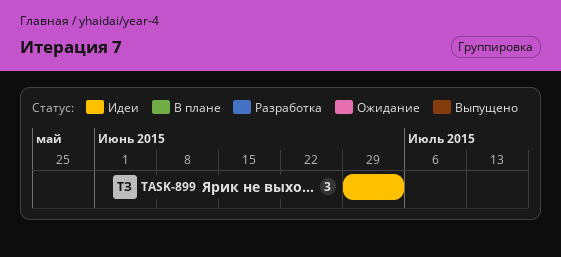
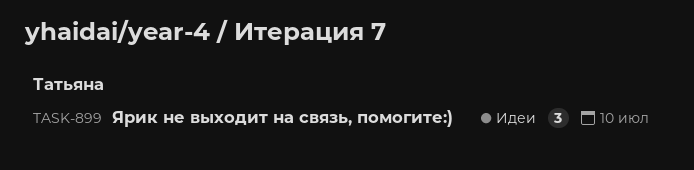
TASK-899, due: Jul 3 -> Jul 10

